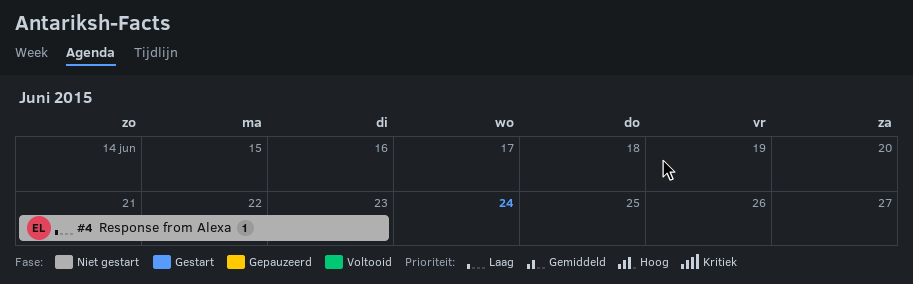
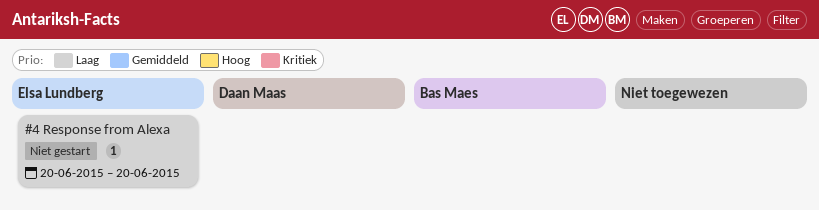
#4, start: Jun 21 -> Jun 20
#4, due: Jun 23 -> Jun 20

